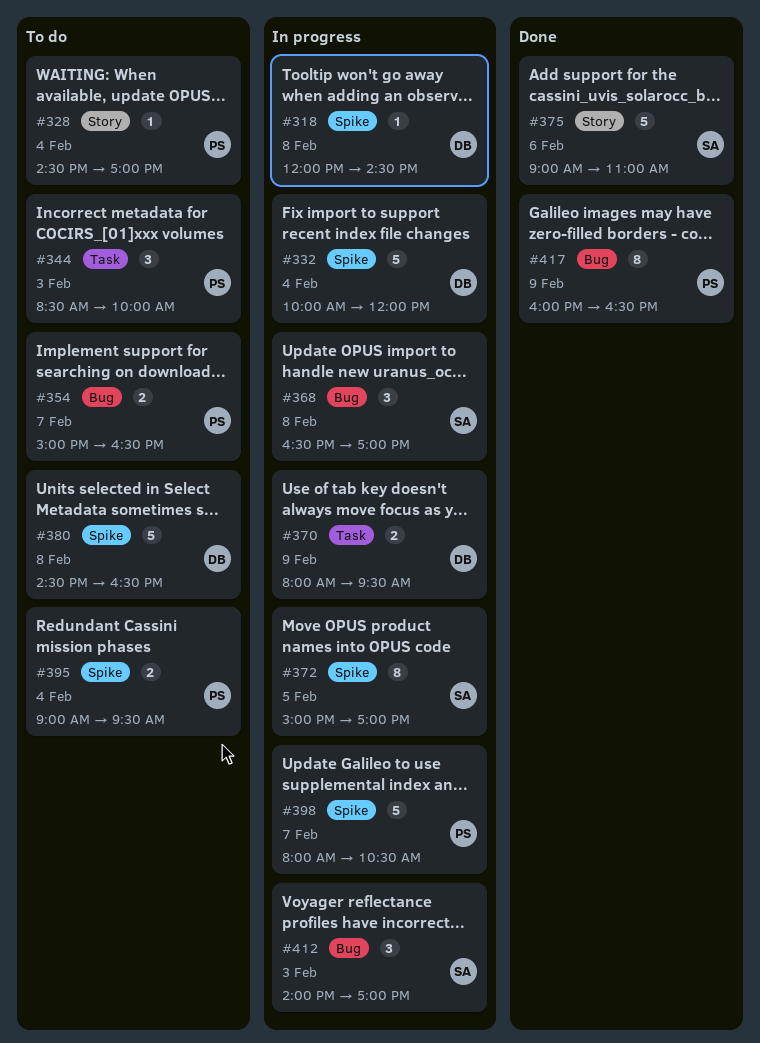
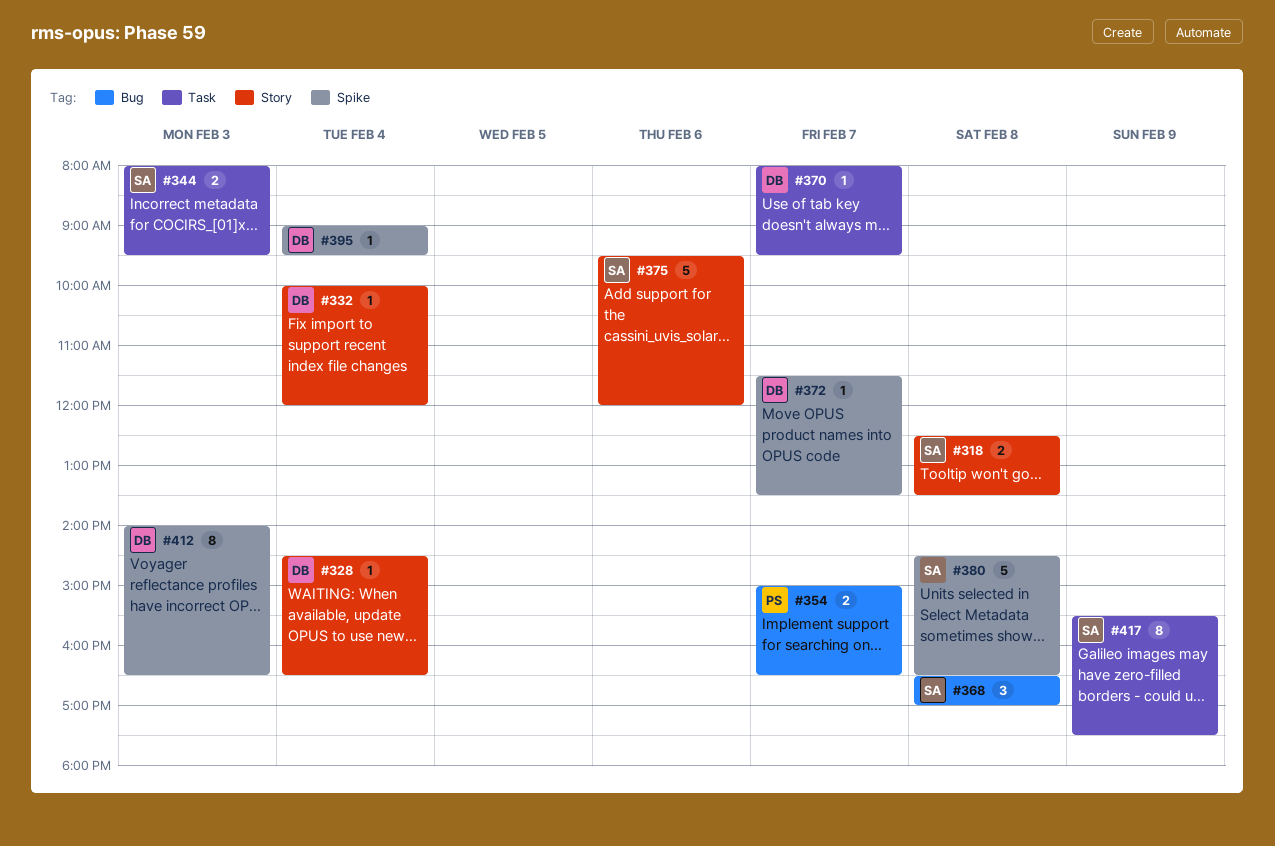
#318, owner: DB -> SA
#318, label: Spike -> Story
#318, estimate: 1 -> 2
#318, begins: 12:00 -> 12:30
#318, ends: 14:30 -> 13:30
#328, owner: PS -> DB
#328, ends: 17:00 -> 16:30
#332, label: Spike -> Story
#332, estimate: 5 -> 1
#344, owner: PS -> SA
#344, estimate: 3 -> 2
#344, begins: 08:30 -> 08:00
#344, ends: 10:00 -> 09:30
#370, estimate: 2 -> 1
#370, day: Feb 9 -> Feb 7
#372, owner: SA -> DB
#372, estimate: 8 -> 1
#372, day: Feb 5 -> Feb 7
#372, begins: 15:00 -> 11:30
#372, ends: 17:00 -> 13:30
#375, begins: 09:00 -> 09:30
#375, ends: 11:00 -> 12:00
#380, owner: DB -> SA
#395, owner: PS -> DB
#395, estimate: 2 -> 1
#398: present -> none
#412, owner: SA -> DB
#412, label: Bug -> Spike
#412, estimate: 3 -> 8
#412, ends: 17:00 -> 16:30
#417, owner: PS -> SA
#417, label: Bug -> Task
#417, begins: 16:00 -> 15:30
#417, ends: 16:30 -> 17:30

